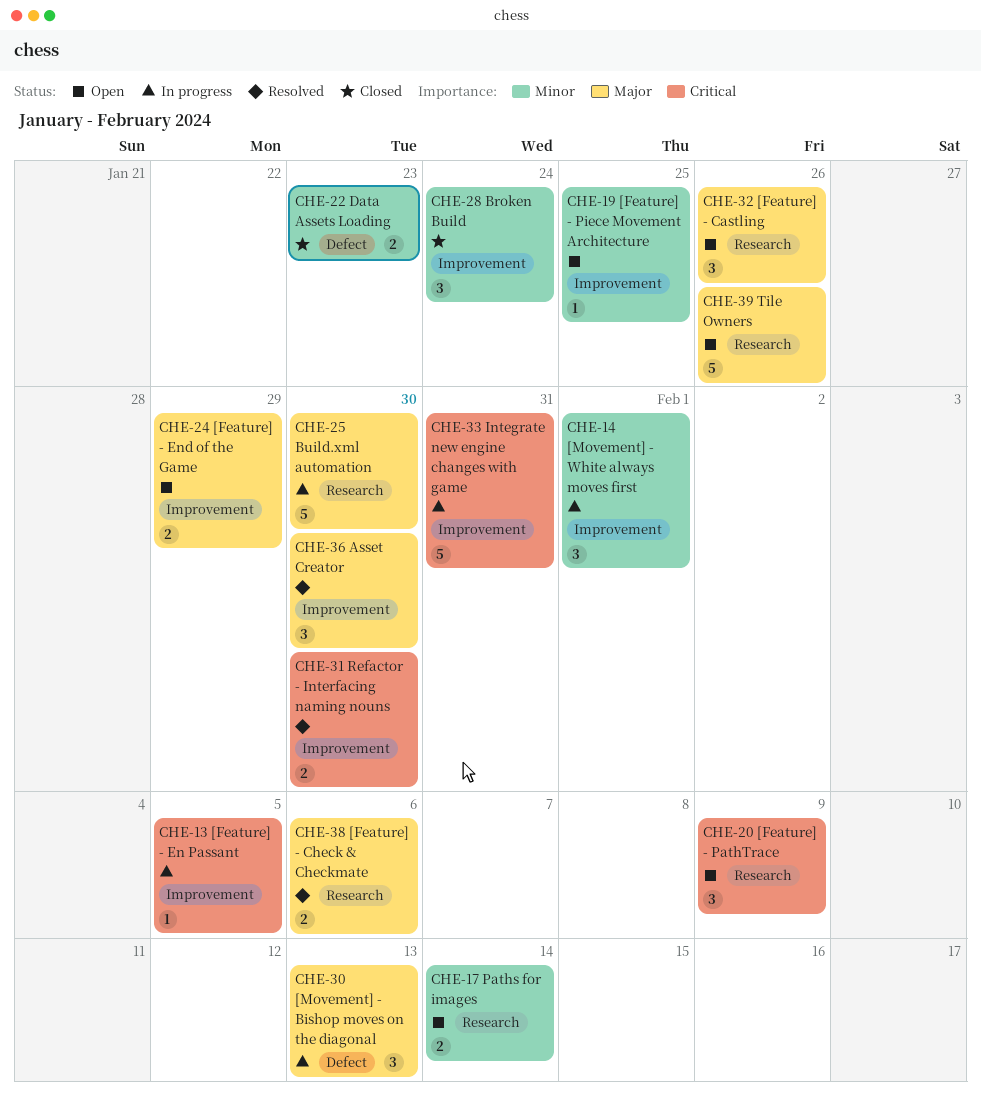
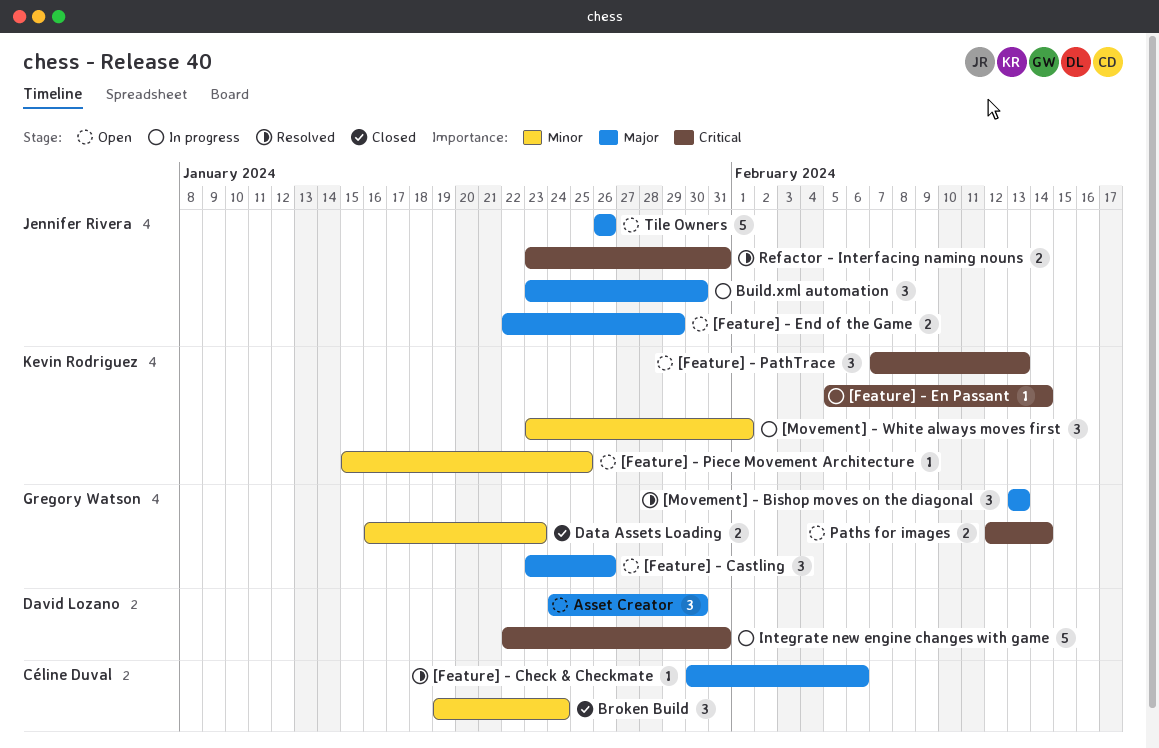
[Feature] - Check & Checkmate, estimate: 2 -> 1
[Feature] - En Passant, due: Feb 5 -> Feb 14
[Feature] - PathTrace, due: Feb 9 -> Feb 13
[Movement] - Bishop moves on the diagonal, status: In progress -> Resolved
Asset Creator, status: Resolved -> Open
Build.xml automation, estimate: 5 -> 3
Paths for images, priority: Minor -> Critical
Refactor - Interfacing naming nouns, due: Jan 30 -> Jan 31

